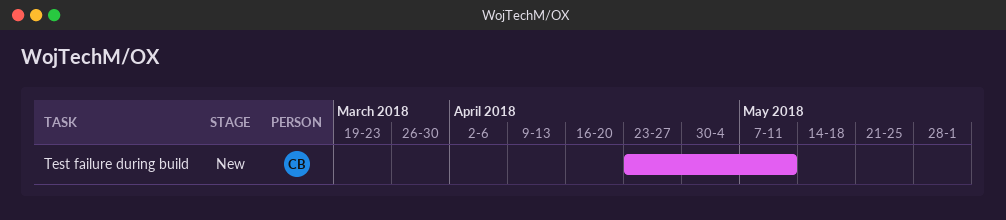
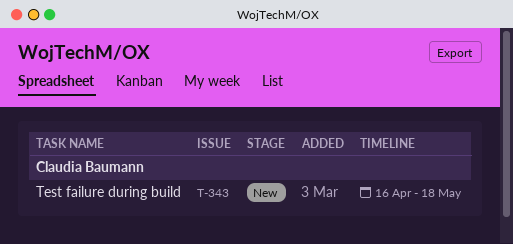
Test failure during build, start: Apr 23 -> Apr 16
Test failure during build, due: May 11 -> May 18

